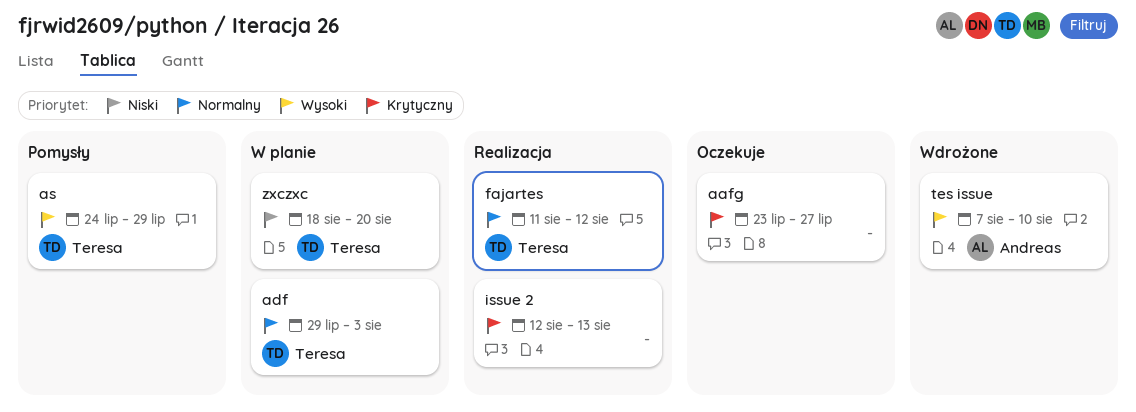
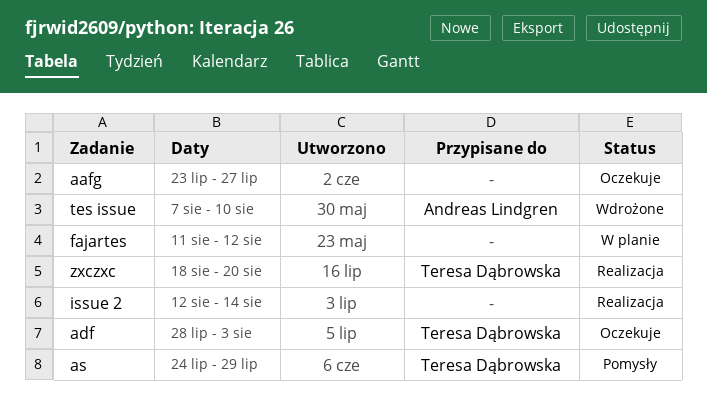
adf, status: W planie -> Oczekuje
adf, start: Jul 29 -> Jul 28
fajartes, status: Realizacja -> W planie
fajartes, owner: Teresa Dąbrowska -> none
issue 2, due: Aug 13 -> Aug 14
zxczxc, status: W planie -> Realizacja

